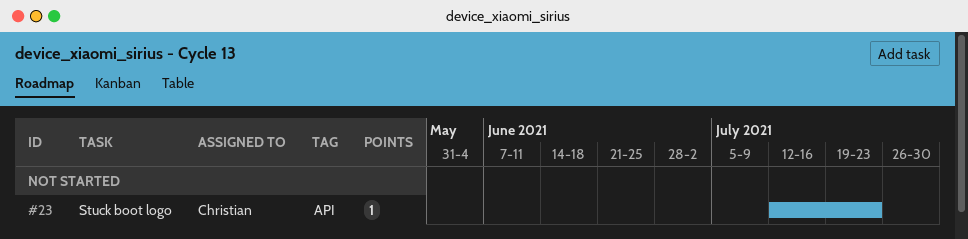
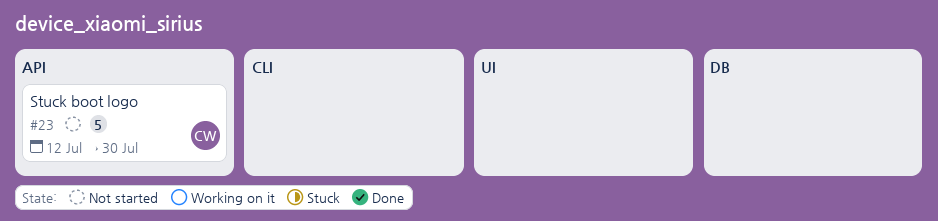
#23, estimate: 1 -> 5
#23, due: Jul 23 -> Jul 30

